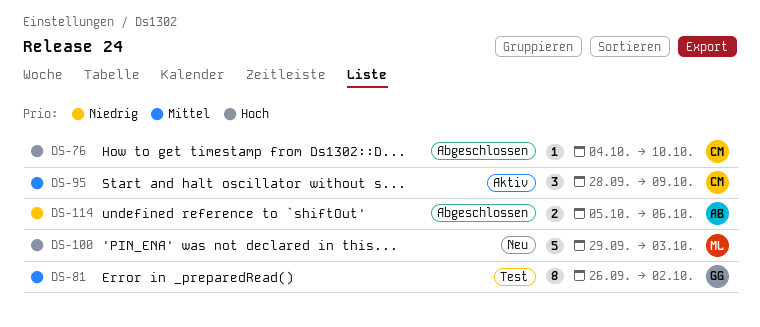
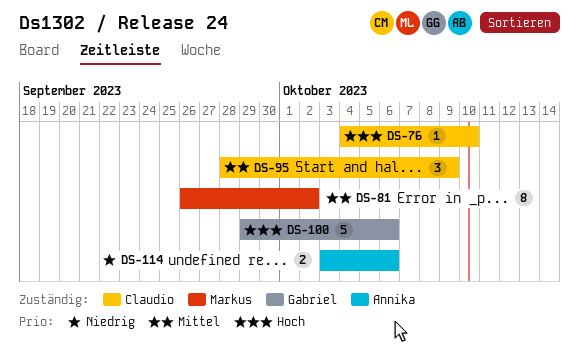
DS-81, owner: Gabriel -> Markus
DS-100, owner: Markus -> Gabriel
DS-100, due: Oct 3 -> Oct 6
DS-114, start: Oct 5 -> Oct 3

